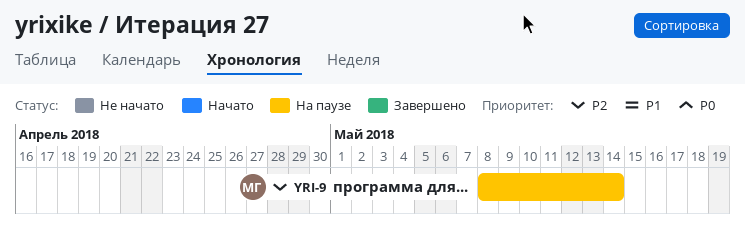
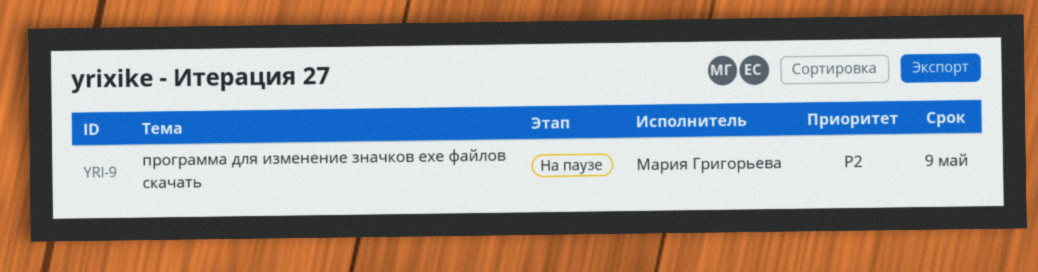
YRI-9, due: May 14 -> May 9

